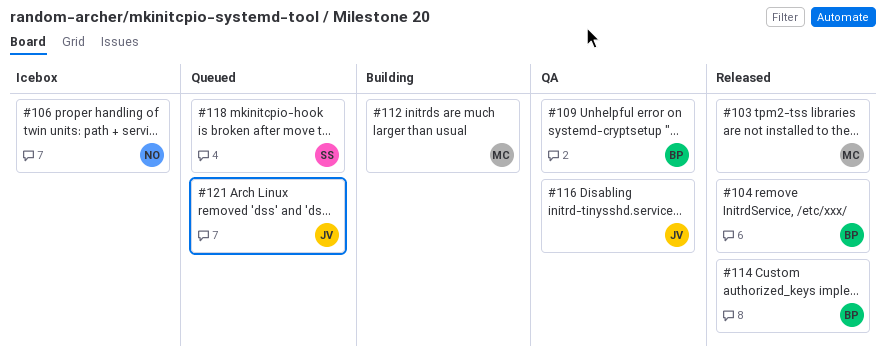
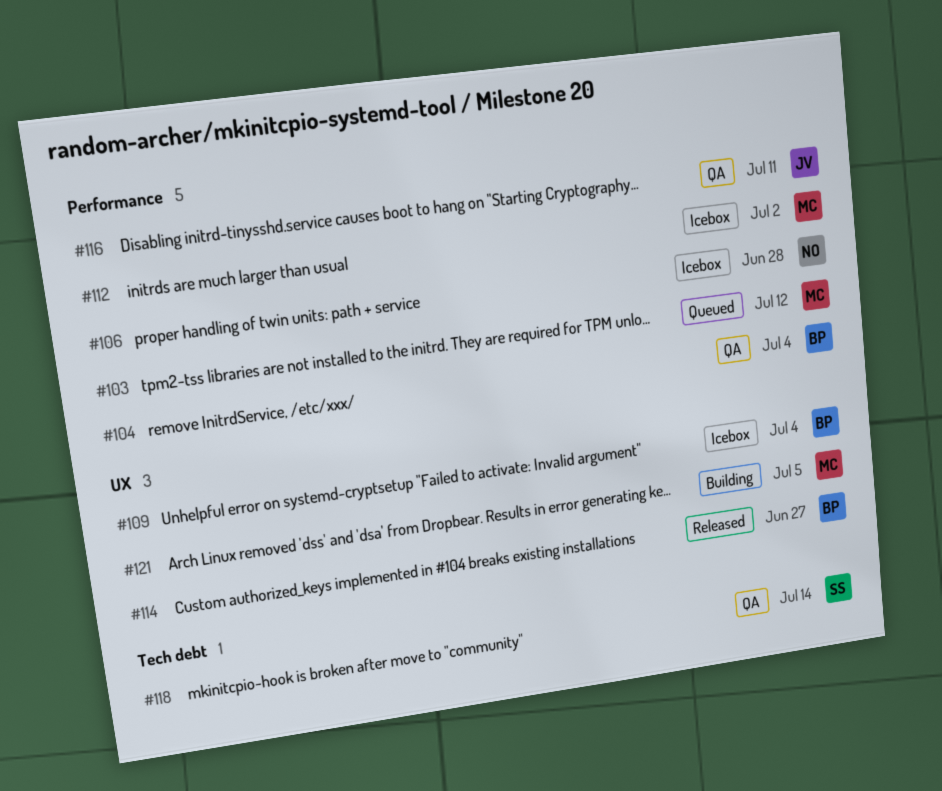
#103, status: Released -> Queued
#104, status: Released -> QA
#109, status: QA -> Icebox
#112, status: Building -> Icebox
#118, status: Queued -> QA
#121, status: Queued -> Building
#121, owner: JV -> MC

